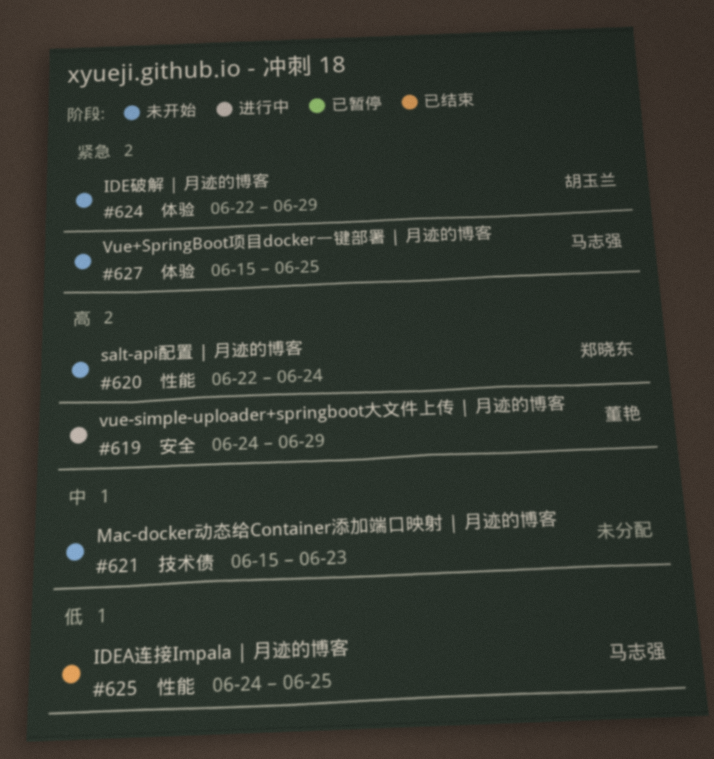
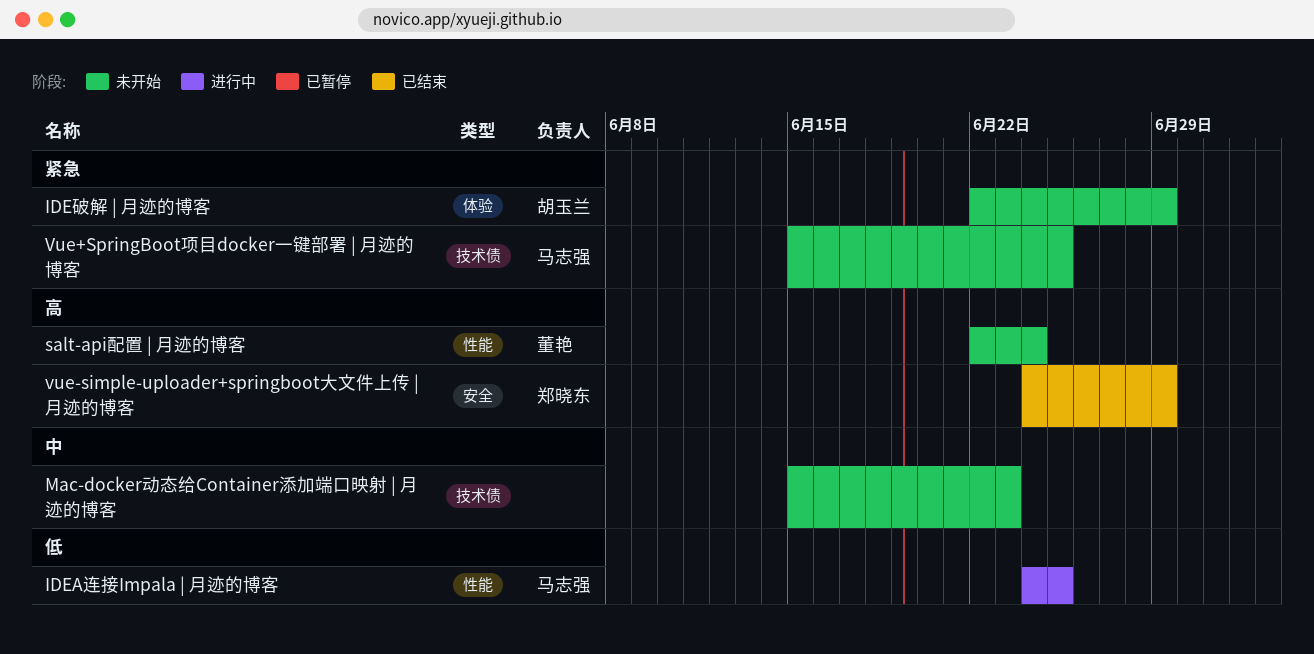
IDEA连接Impala | 月迹的博客, status: 已结束 -> 进行中
salt-api配置 | 月迹的博客, owner: 郑晓东 -> 董艳
Vue+SpringBoot项目docker一键部署 | 月迹的博客, label: 体验 -> 技术债
vue-simple-uploader+springboot大文件上传 | 月迹的博客, status: 进行中 -> 已结束
vue-simple-uploader+springboot大文件上传 | 月迹的博客, owner: 董艳 -> 郑晓东

